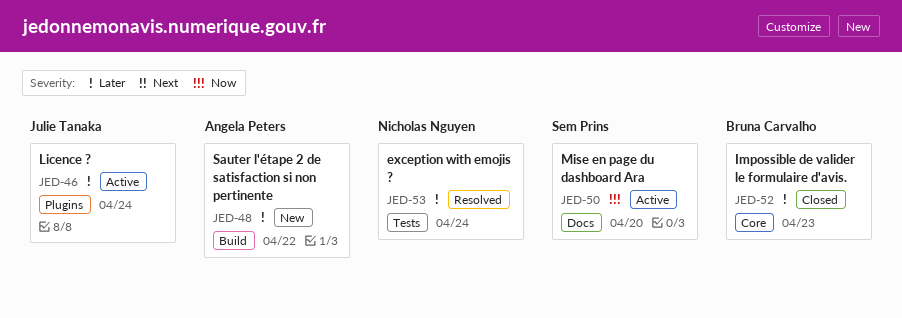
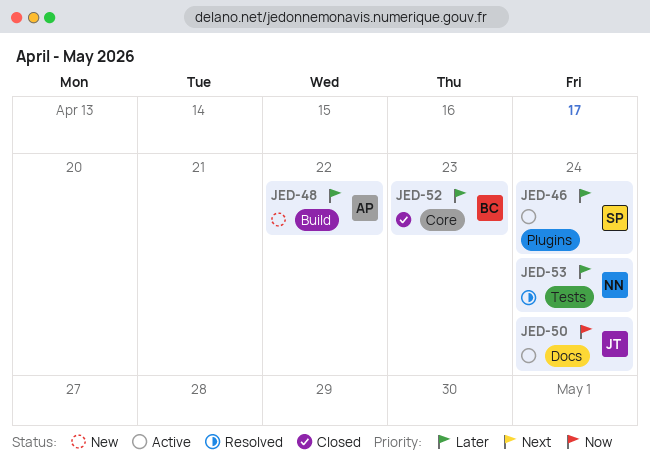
JED-46, owner: Julie Tanaka -> Sem Prins
JED-50, owner: Sem Prins -> Julie Tanaka
JED-50, due: Apr 20 -> Apr 24

